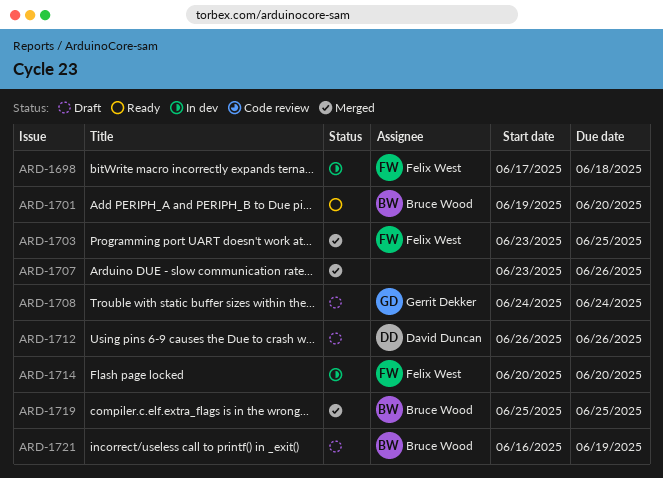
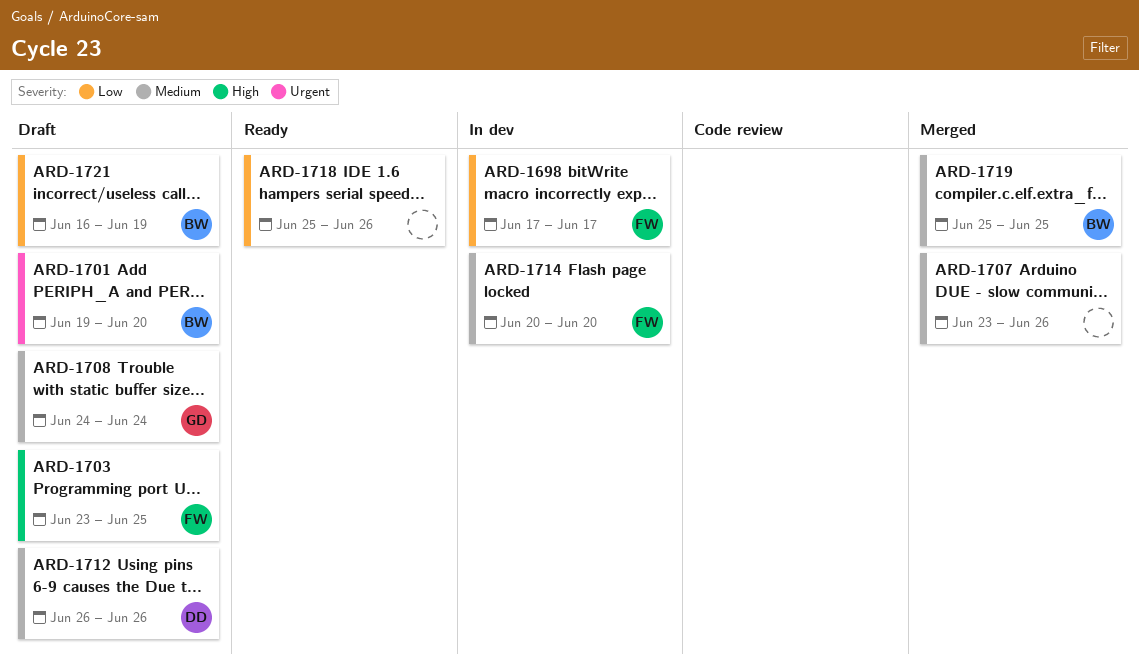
ARD-1698, due: Jun 18 -> Jun 17
ARD-1701, status: Ready -> Draft
ARD-1703, status: Merged -> Draft
ARD-1718: none -> present

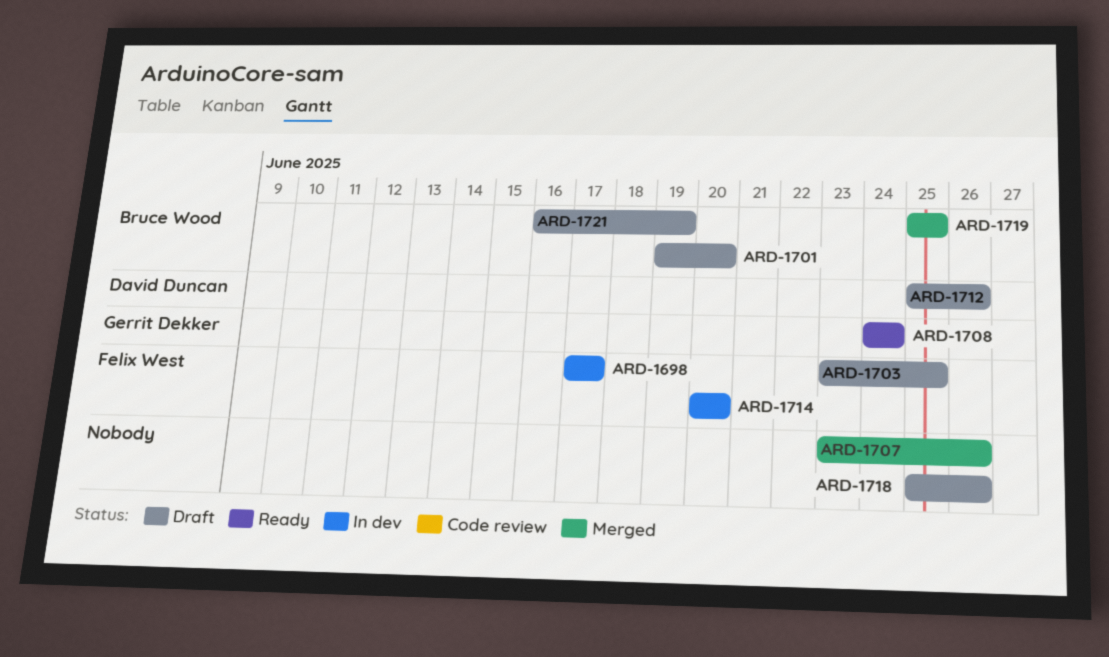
ARD-1708, status: Draft -> Ready
ARD-1712, start: Jun 26 -> Jun 25
ARD-1718, status: Ready -> Draft

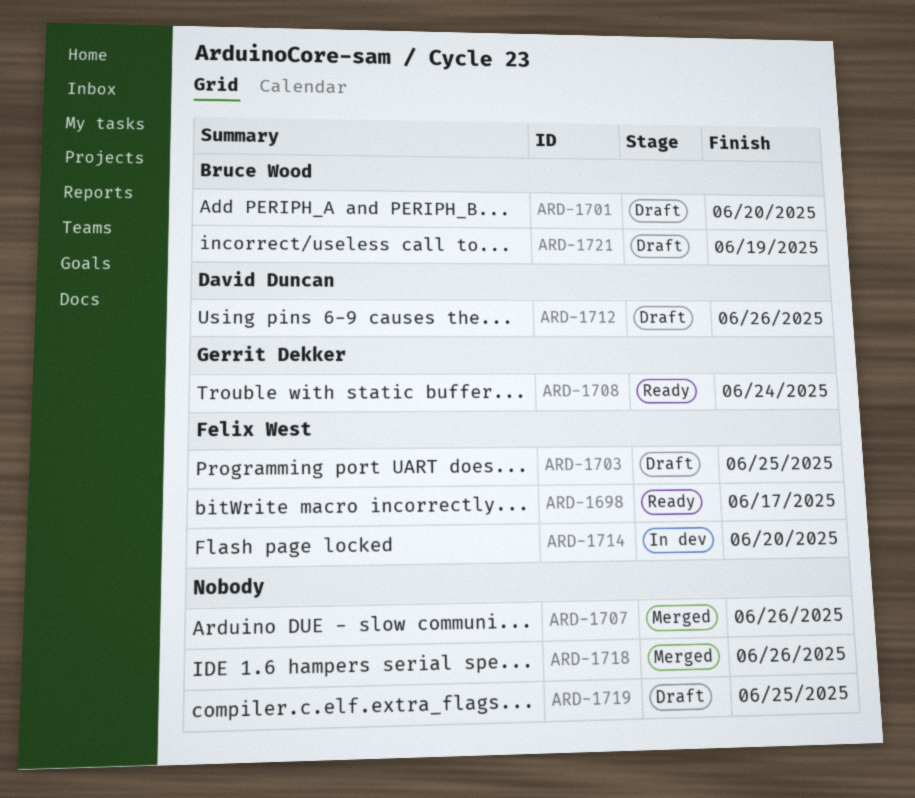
ARD-1698, status: In dev -> Ready
ARD-1718, status: Draft -> Merged
ARD-1719, status: Merged -> Draft
ARD-1719, owner: Bruce Wood -> none

